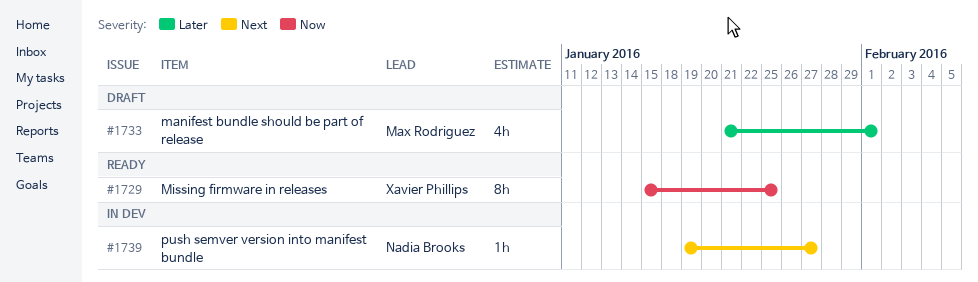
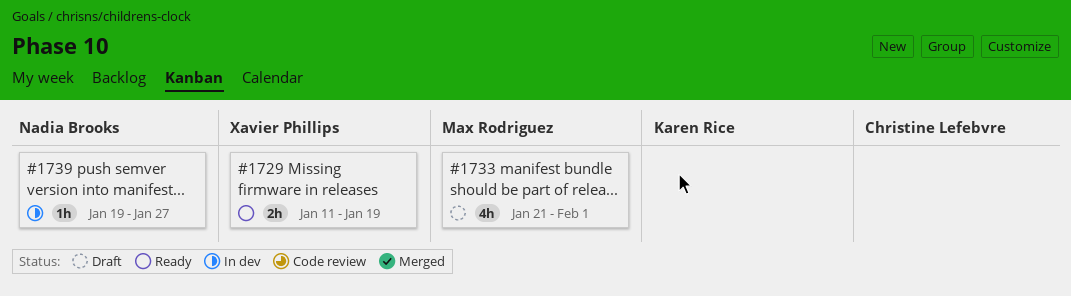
#1729, estimate: 8h -> 2h
#1729, start: Jan 15 -> Jan 11
#1729, due: Jan 25 -> Jan 19

